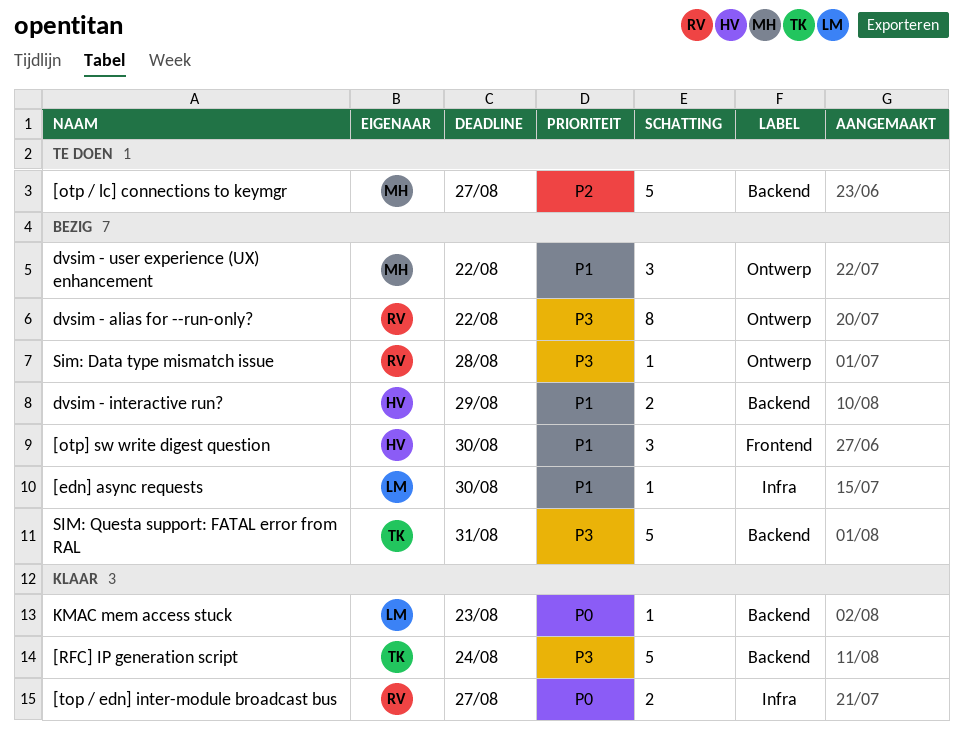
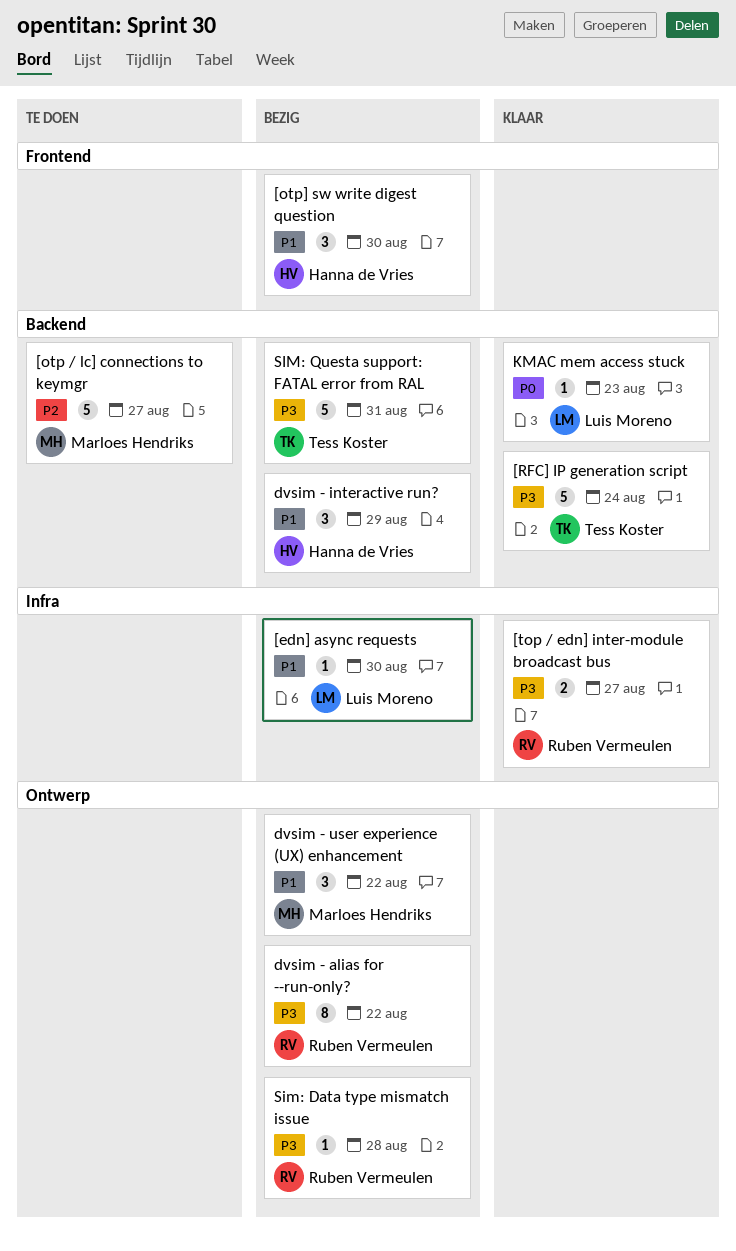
[top / edn] inter-module broadcast bus, priority: P0 -> P3
dvsim - interactive run?, estimate: 2 -> 3

